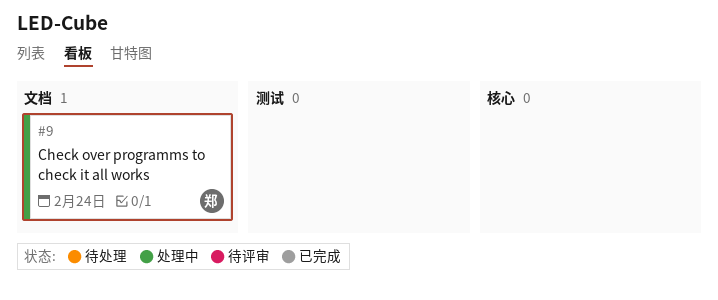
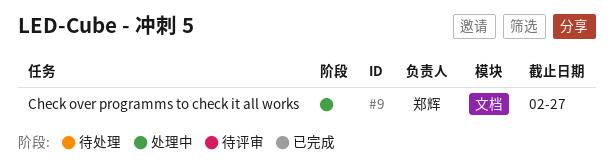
#9, due: Feb 24 -> Feb 27

